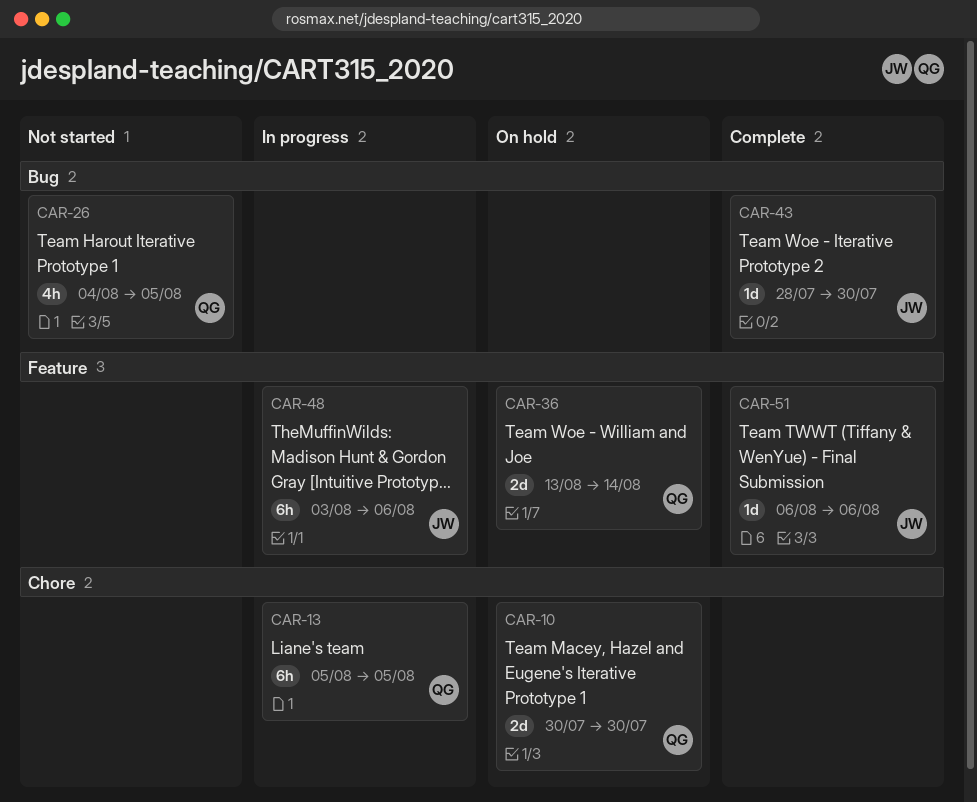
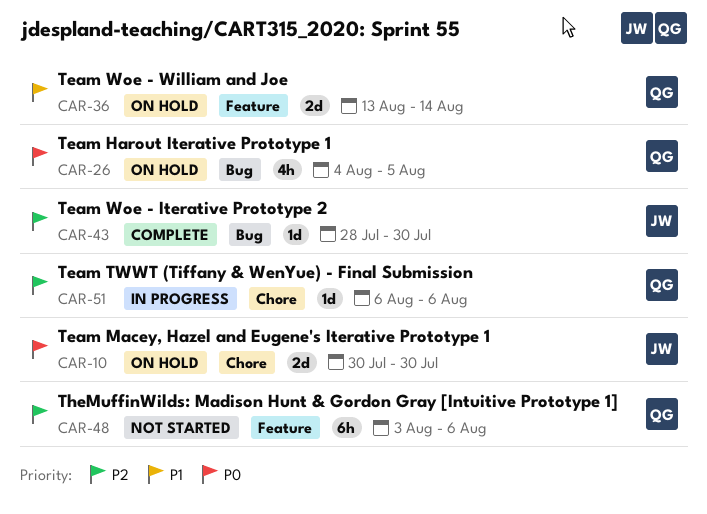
CAR-10, owner: QG -> JW
CAR-13: present -> none
CAR-26, status: Not started -> On hold
CAR-48, status: In progress -> Not started
CAR-48, owner: JW -> QG
CAR-51, status: Complete -> In progress
CAR-51, owner: JW -> QG
CAR-51, label: Feature -> Chore

